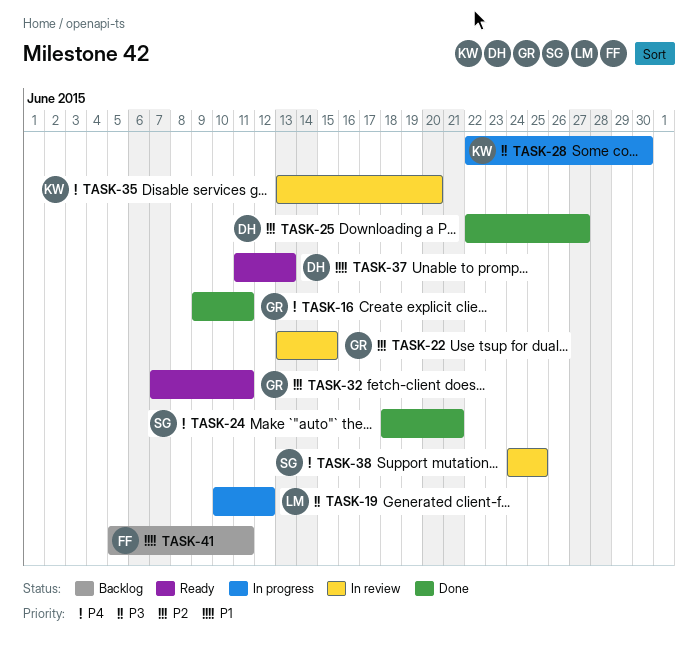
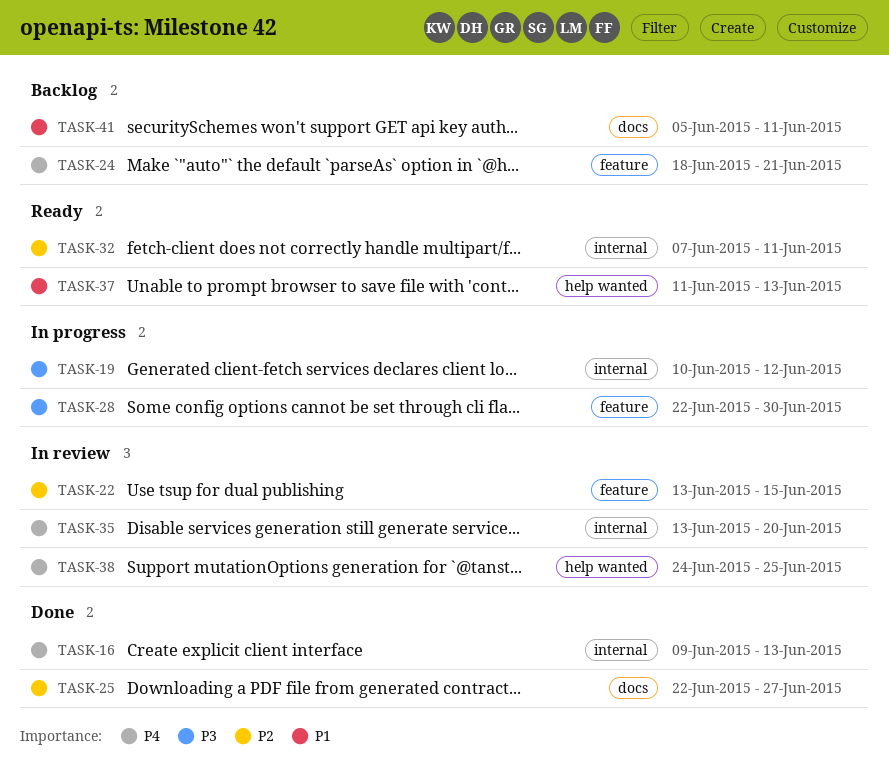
TASK-16, due: Jun 11 -> Jun 13
TASK-24, status: Done -> Backlog

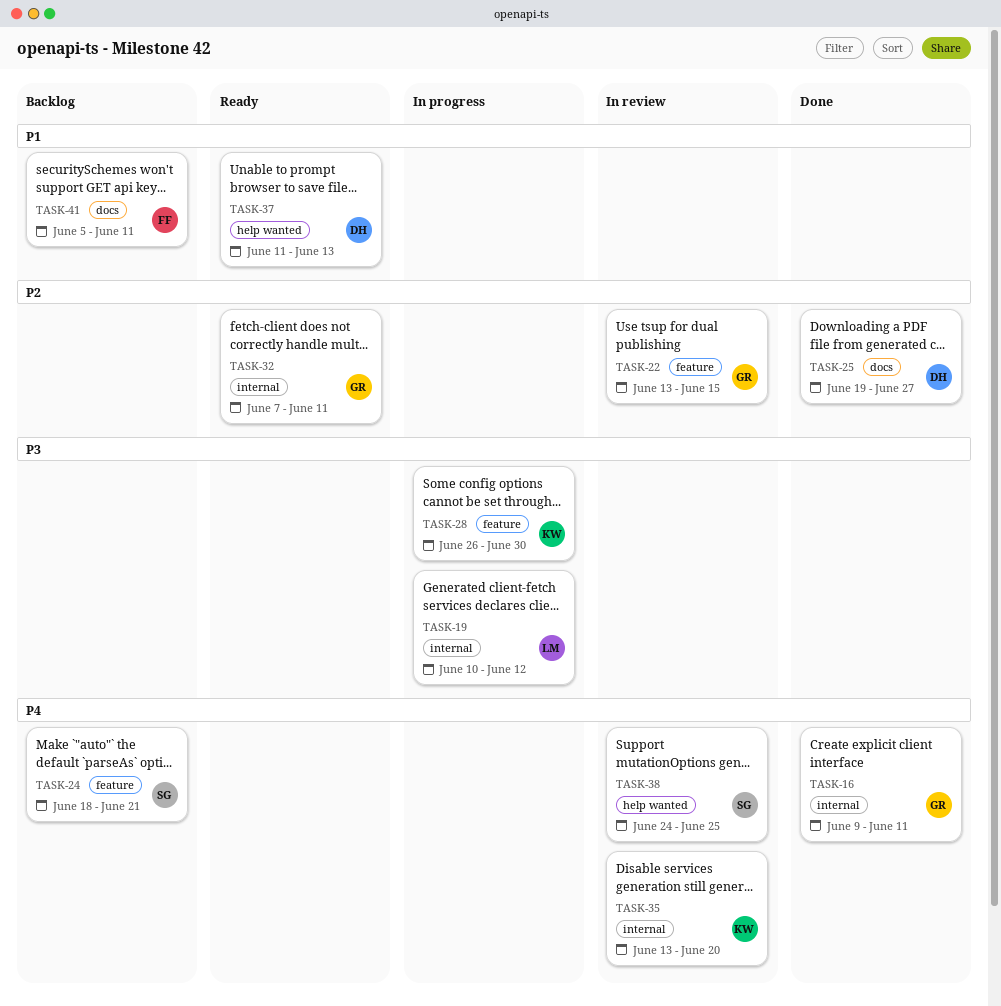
TASK-16, due: Jun 13 -> Jun 11
TASK-25, start: Jun 22 -> Jun 19
TASK-28, start: Jun 22 -> Jun 26

